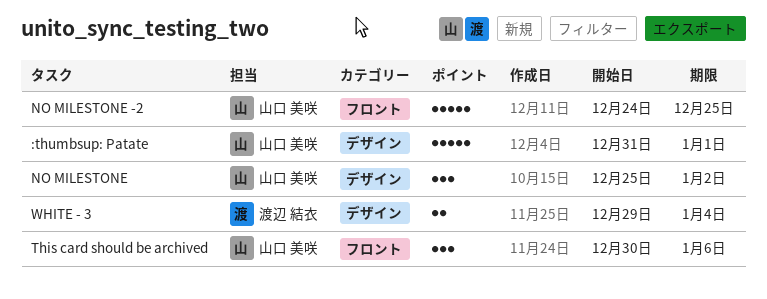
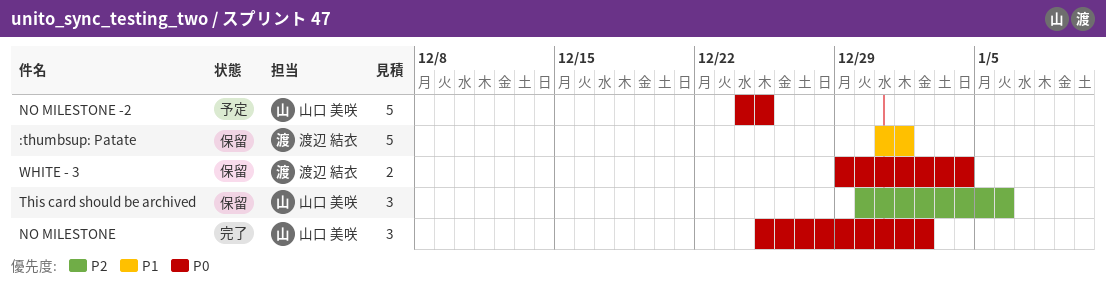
:thumbsup: Patate, owner: 山口 美咲 -> 渡辺 結衣

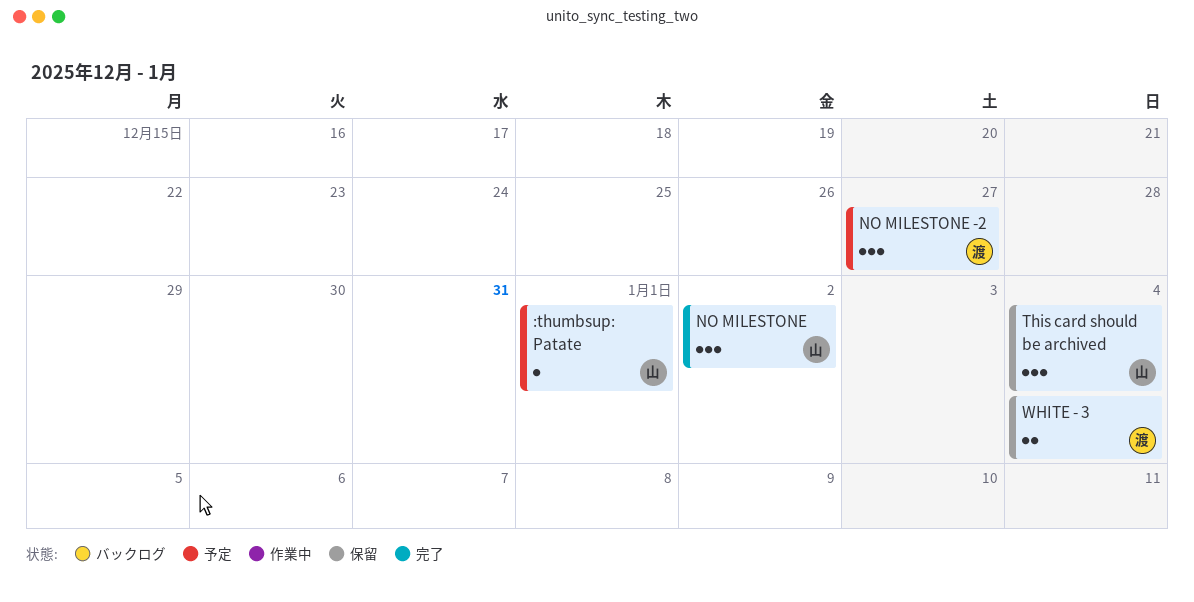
:thumbsup: Patate, status: 保留 -> 予定
:thumbsup: Patate, owner: 渡辺 結衣 -> 山口 美咲
:thumbsup: Patate, estimate: 5 -> 1
NO MILESTONE -2, owner: 山口 美咲 -> 渡辺 結衣
NO MILESTONE -2, estimate: 5 -> 3
NO MILESTONE -2, due: Dec 25 -> Dec 27
This card should be archived, due: Jan 6 -> Jan 4

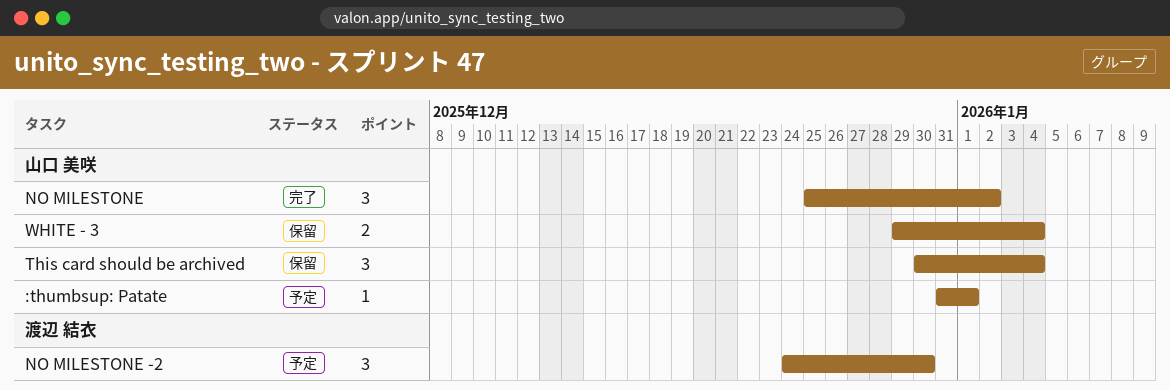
NO MILESTONE -2, due: Dec 27 -> Dec 30
WHITE - 3, owner: 渡辺 結衣 -> 山口 美咲

